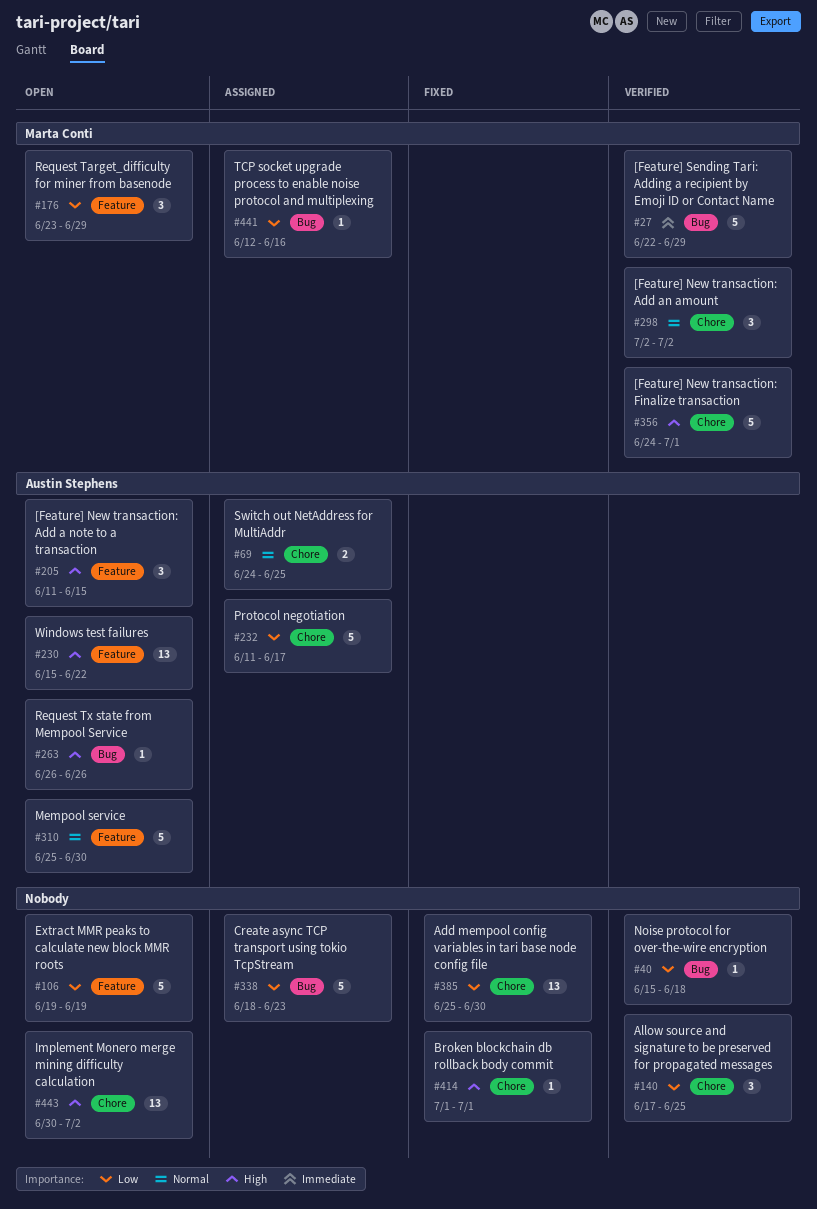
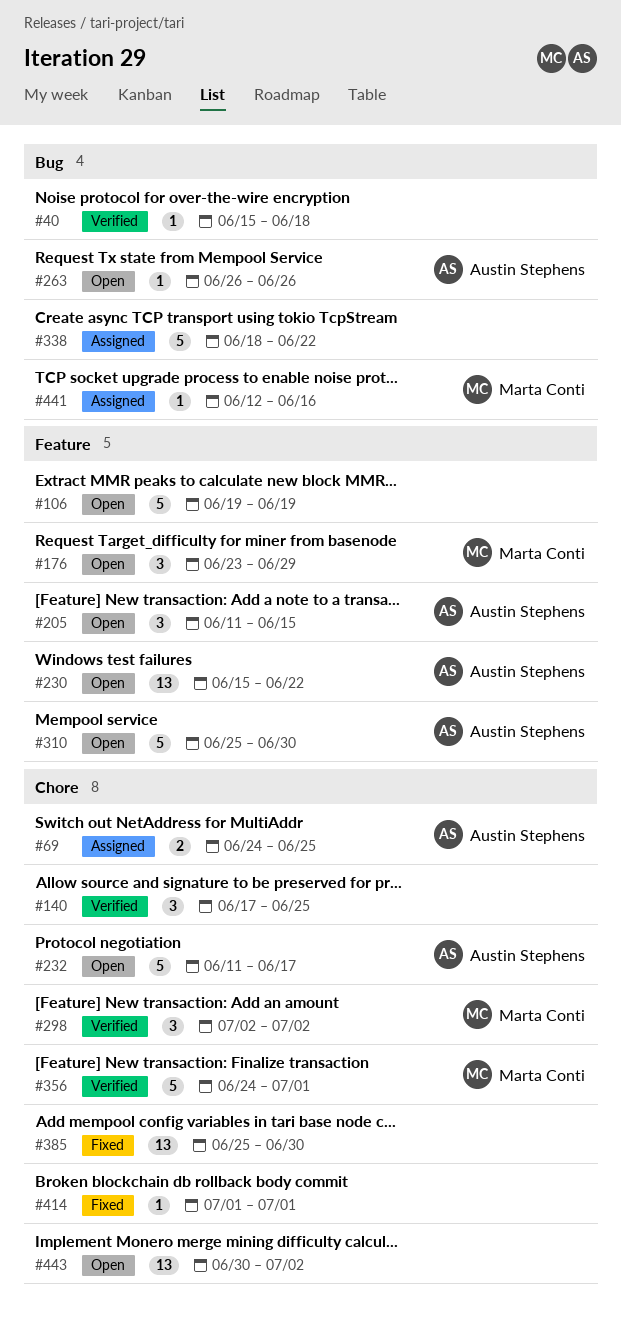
#27: present -> none
#232, status: Assigned -> Open
#338, due: Jun 23 -> Jun 22

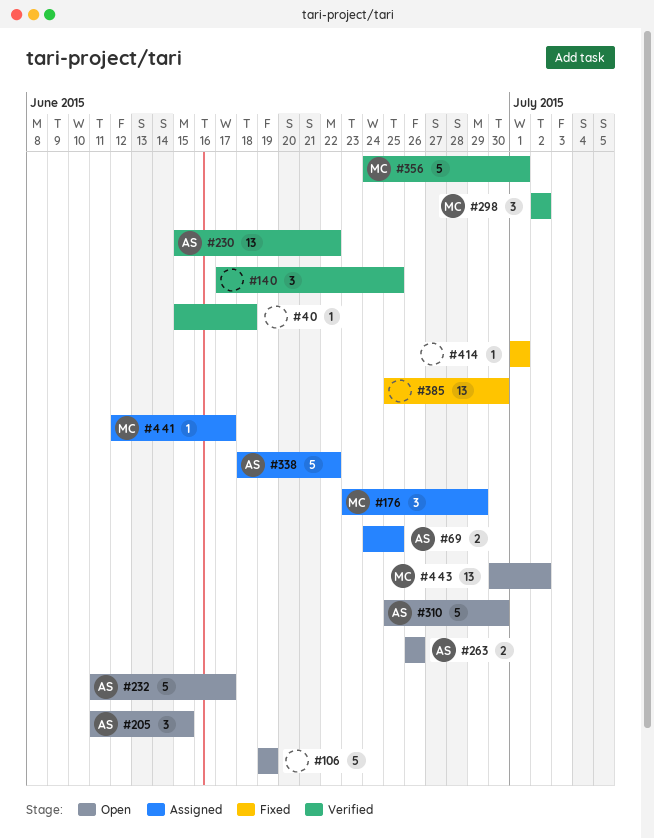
#176, status: Open -> Assigned
#230, status: Open -> Verified
#263, estimate: 1 -> 2
#338, owner: none -> Austin Stephens
#441, due: Jun 16 -> Jun 17
#443, owner: none -> Marta Conti

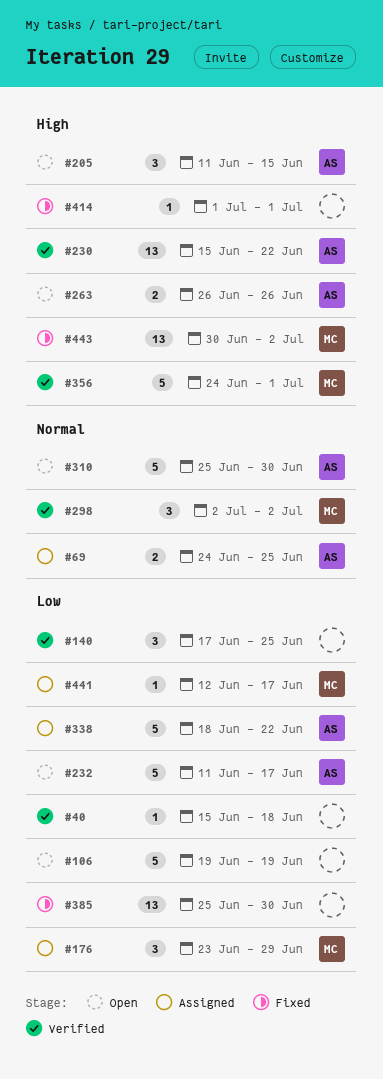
#443, status: Open -> Fixed

